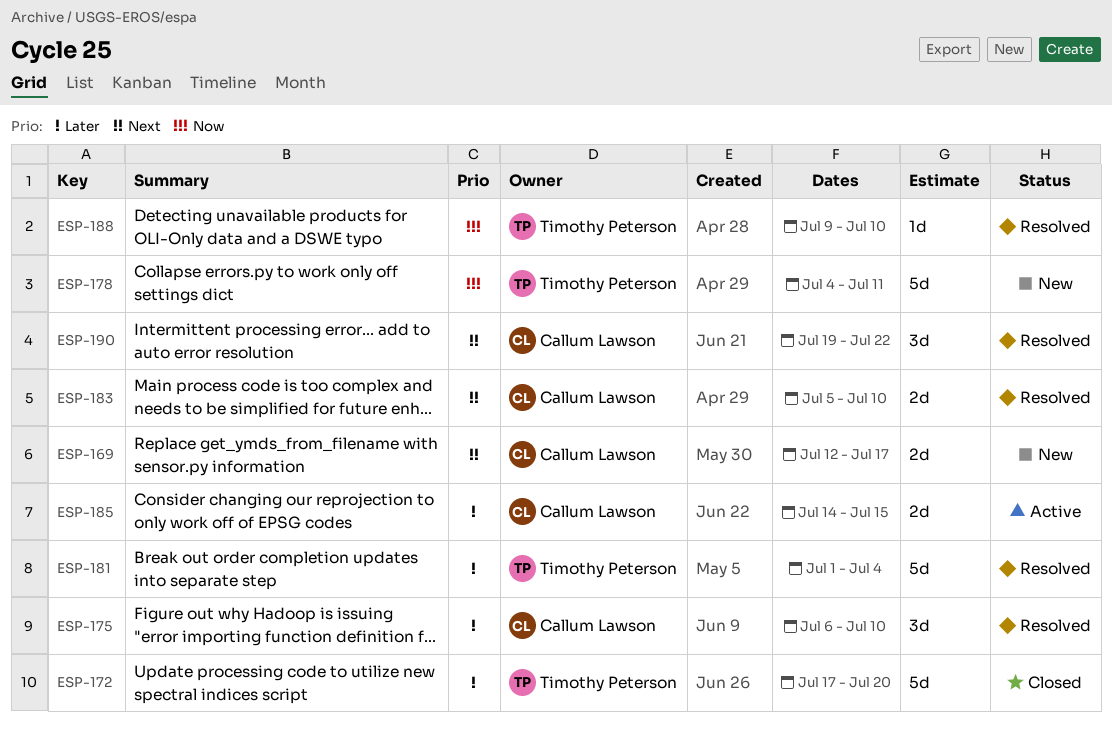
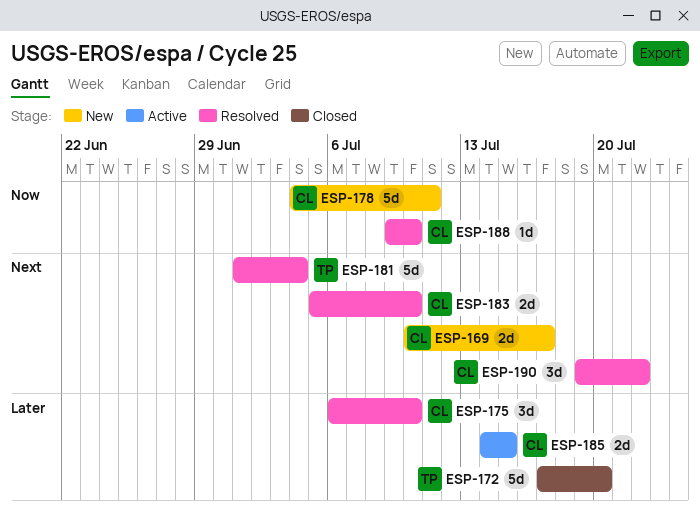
ESP-169, start: Jul 12 -> Jul 10
ESP-178, owner: Timothy Peterson -> Callum Lawson
ESP-181, priority: Later -> Next
ESP-188, owner: Timothy Peterson -> Callum Lawson

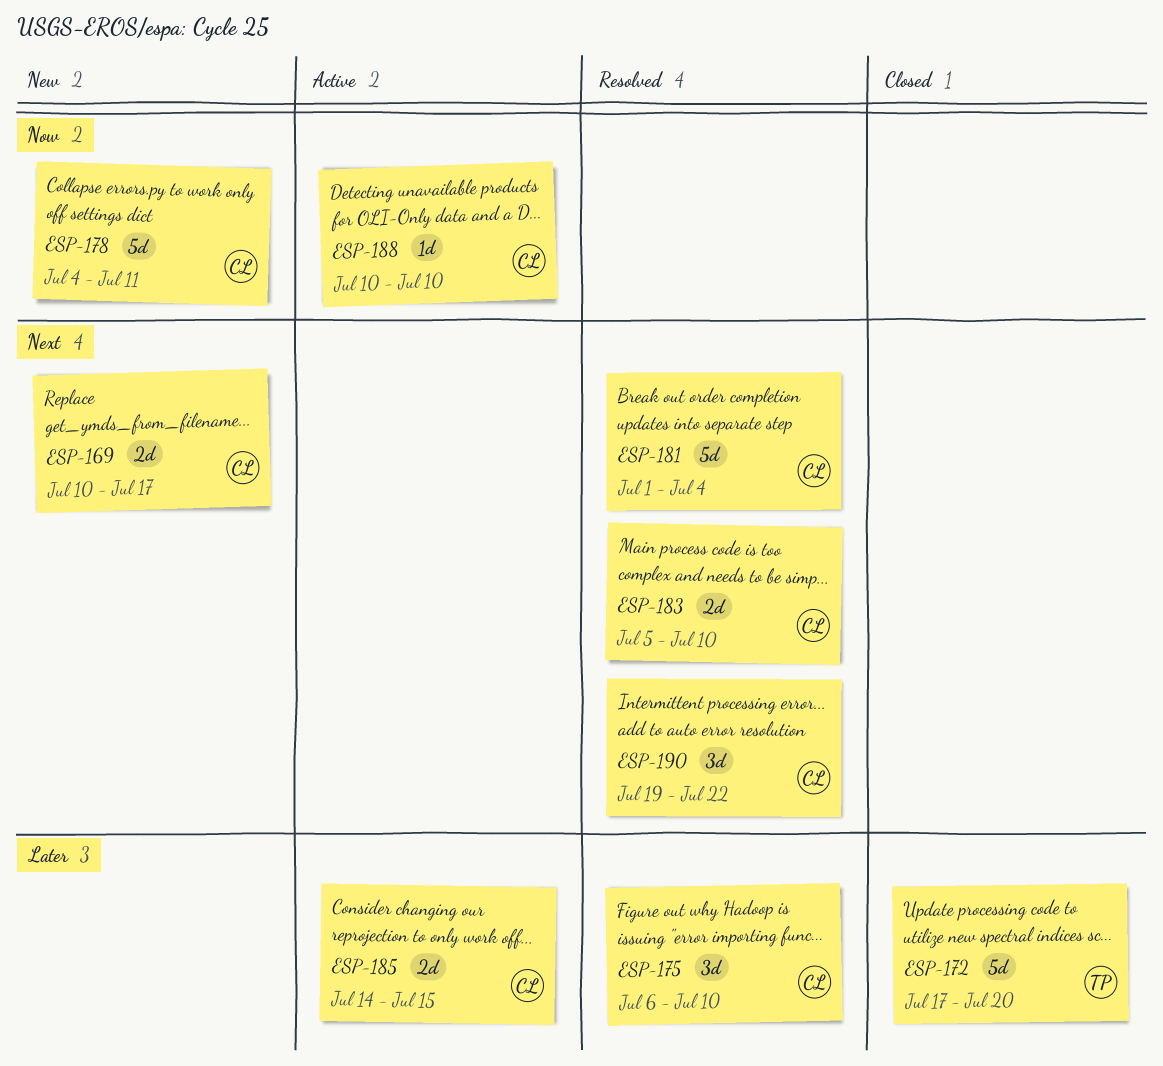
ESP-181, owner: TP -> CL
ESP-188, status: Resolved -> Active
ESP-188, start: Jul 9 -> Jul 10

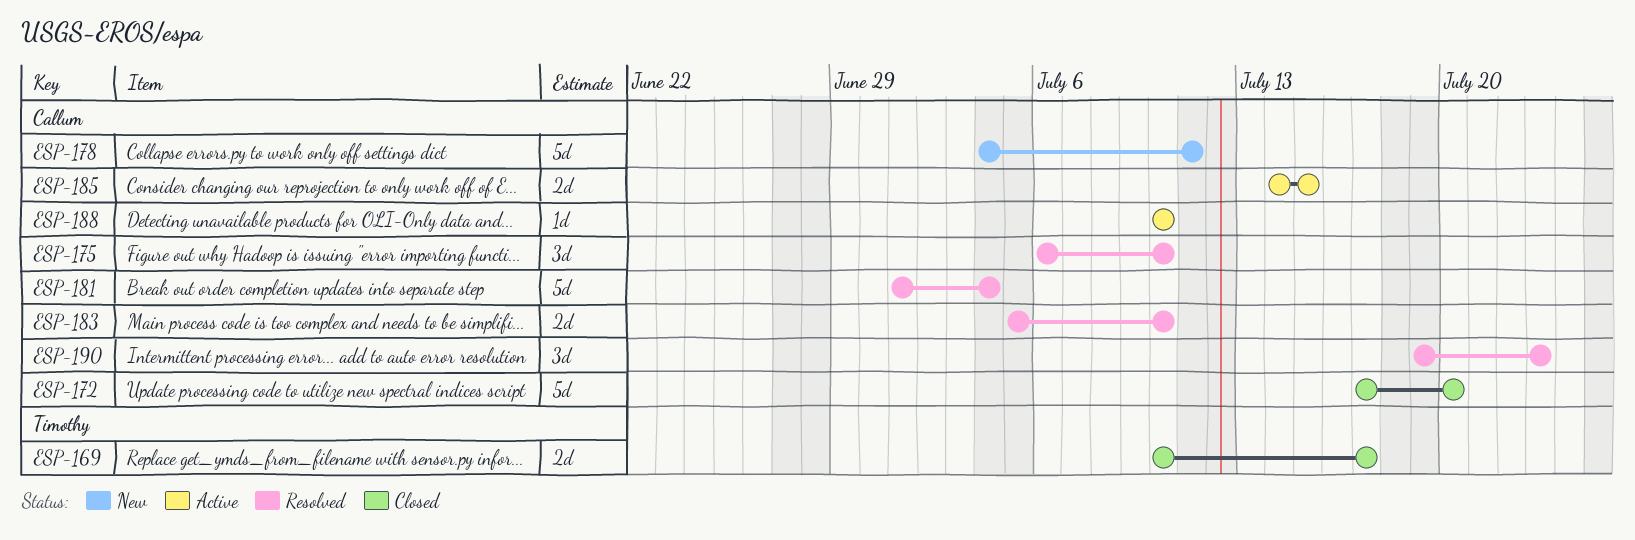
ESP-169, status: New -> Closed
ESP-169, owner: Callum -> Timothy
ESP-172, owner: Timothy -> Callum
ESP-190, due: Jul 22 -> Jul 23

